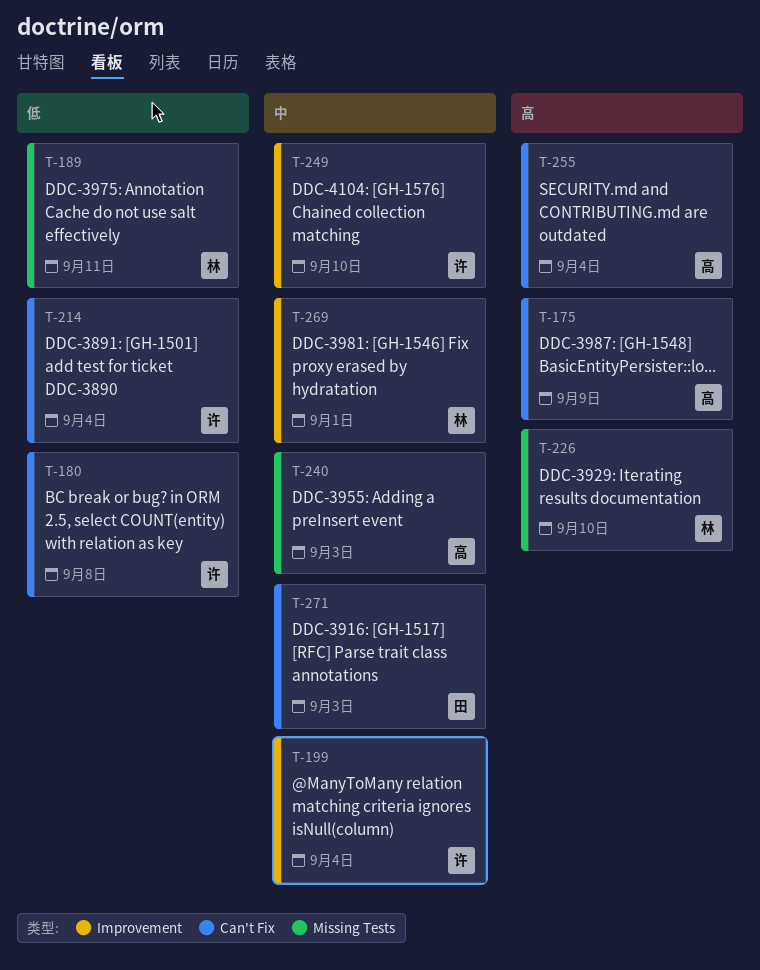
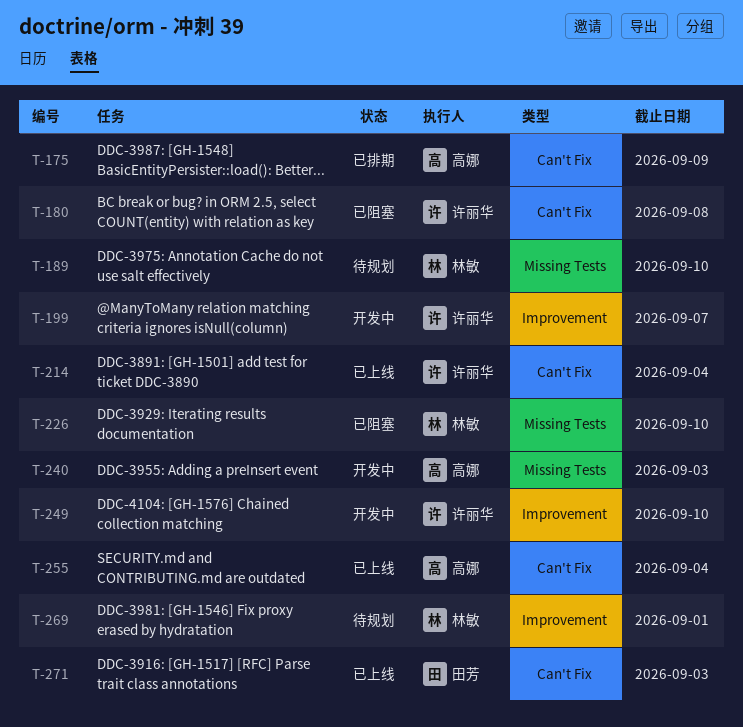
T-189, due: Sep 11 -> Sep 10
T-199, due: Sep 4 -> Sep 7

